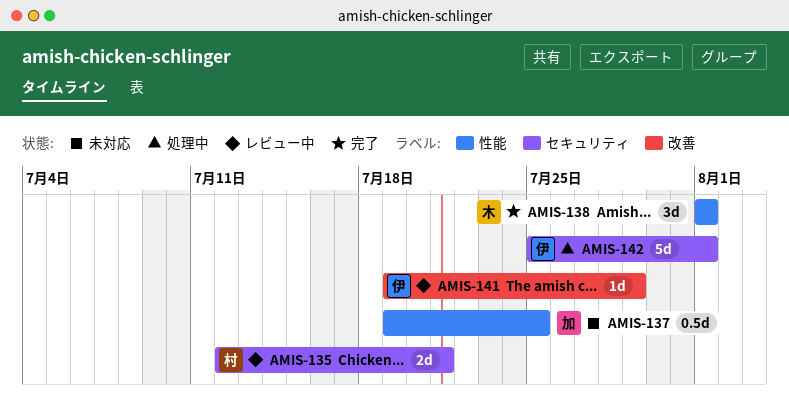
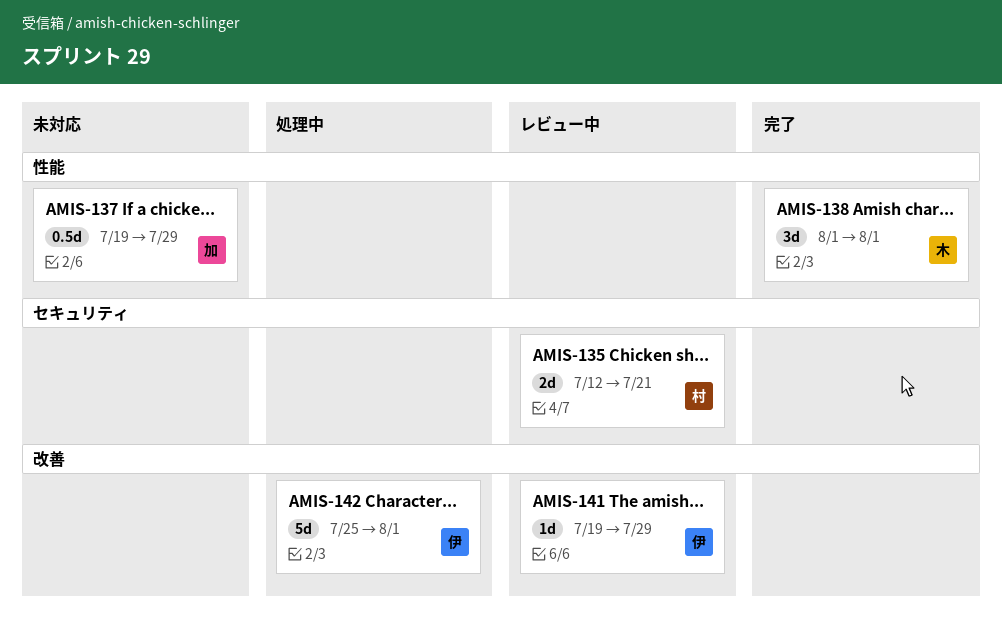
AMIS-137, due: Jul 25 -> Jul 29
AMIS-142, label: セキュリティ -> 改善

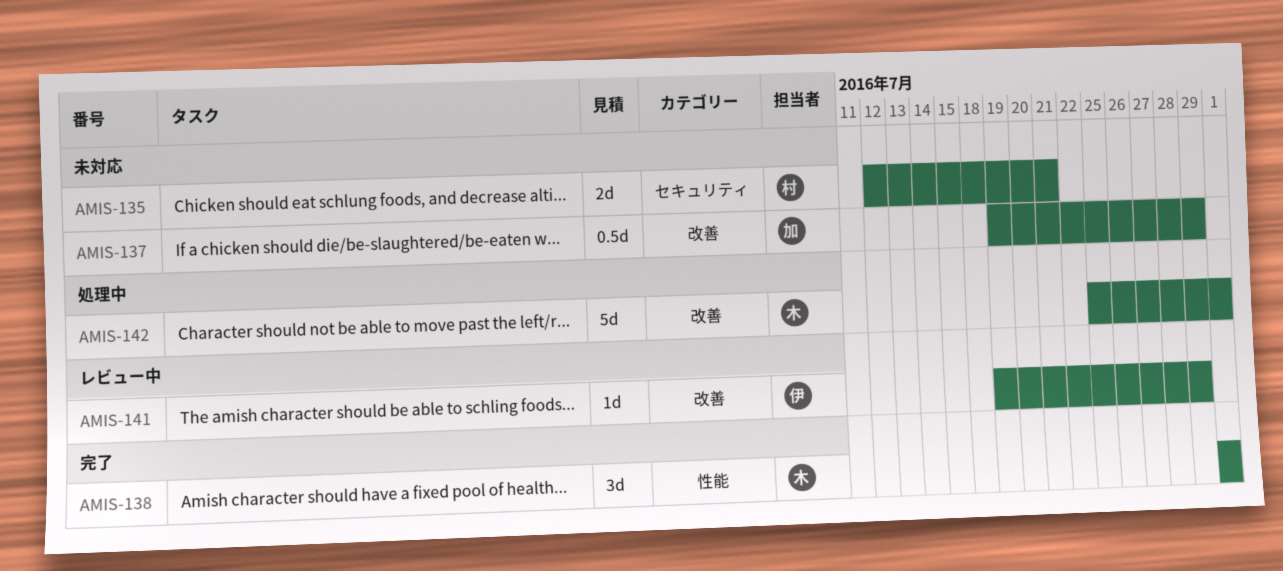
AMIS-135, status: レビュー中 -> 未対応
AMIS-137, label: 性能 -> 改善
AMIS-142, owner: 伊 -> 木

